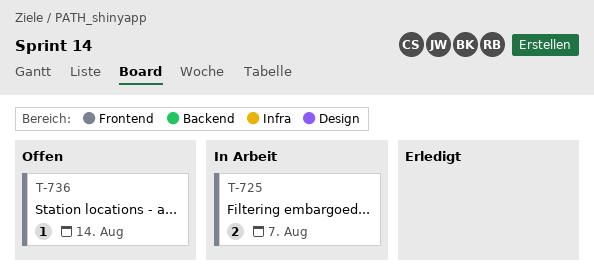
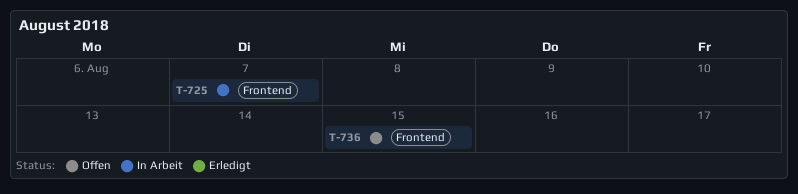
T-736, due: Aug 14 -> Aug 15

